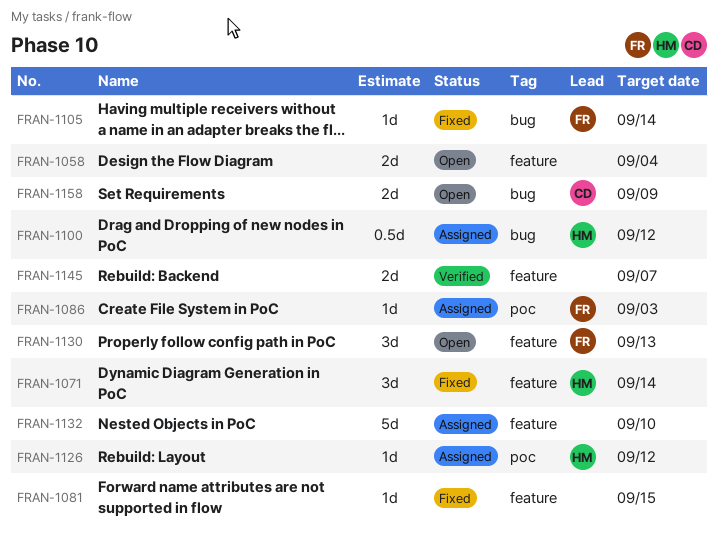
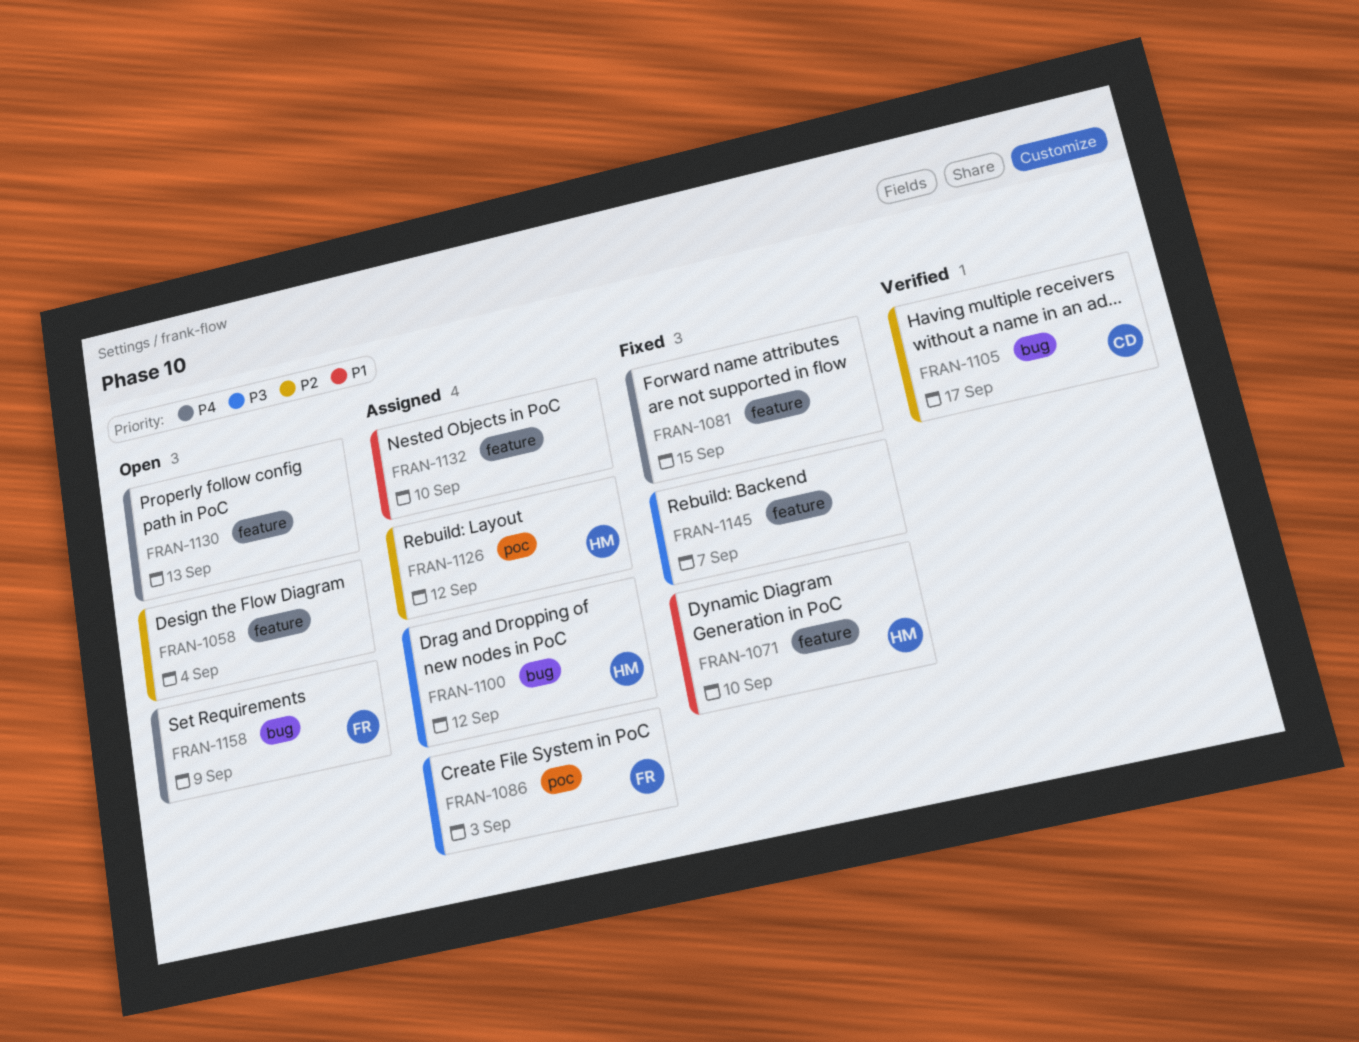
FRAN-1071, due: Sep 14 -> Sep 10
FRAN-1105, status: Fixed -> Verified
FRAN-1105, owner: FR -> CD
FRAN-1105, due: Sep 14 -> Sep 17
FRAN-1130, owner: FR -> none
FRAN-1145, status: Verified -> Fixed
FRAN-1158, owner: CD -> FR

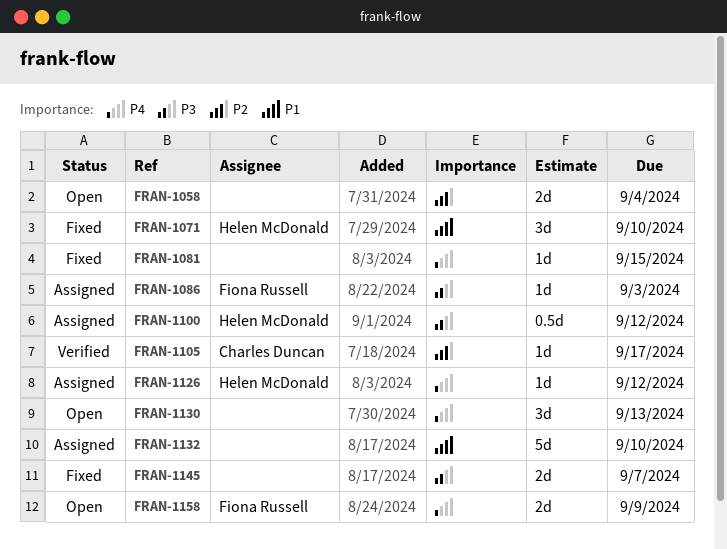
FRAN-1126, priority: P2 -> P4

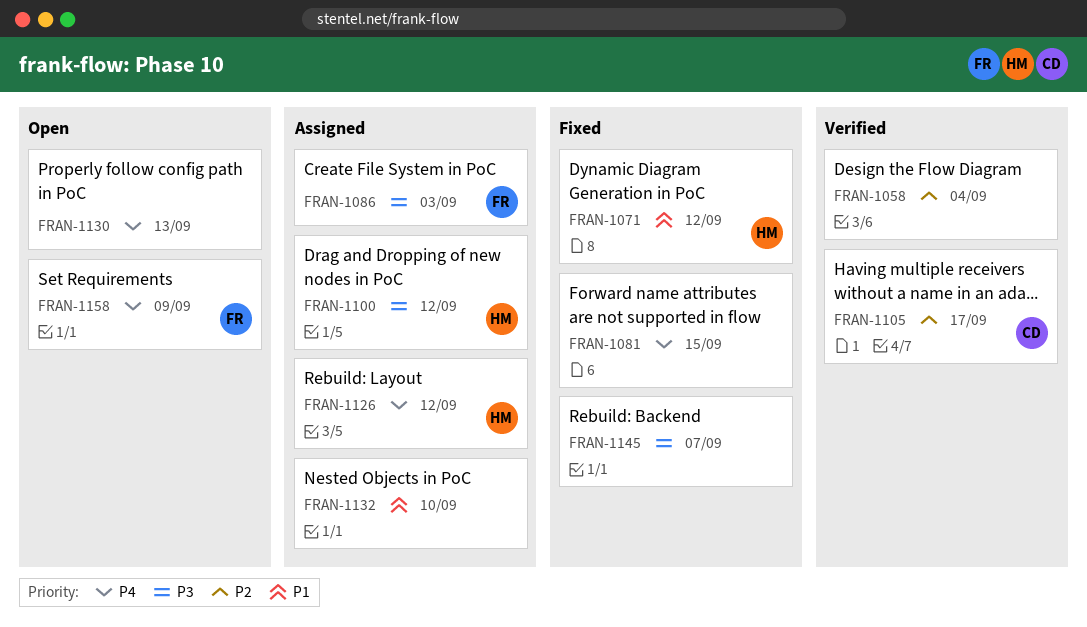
FRAN-1058, status: Open -> Verified
FRAN-1071, due: Sep 10 -> Sep 12

